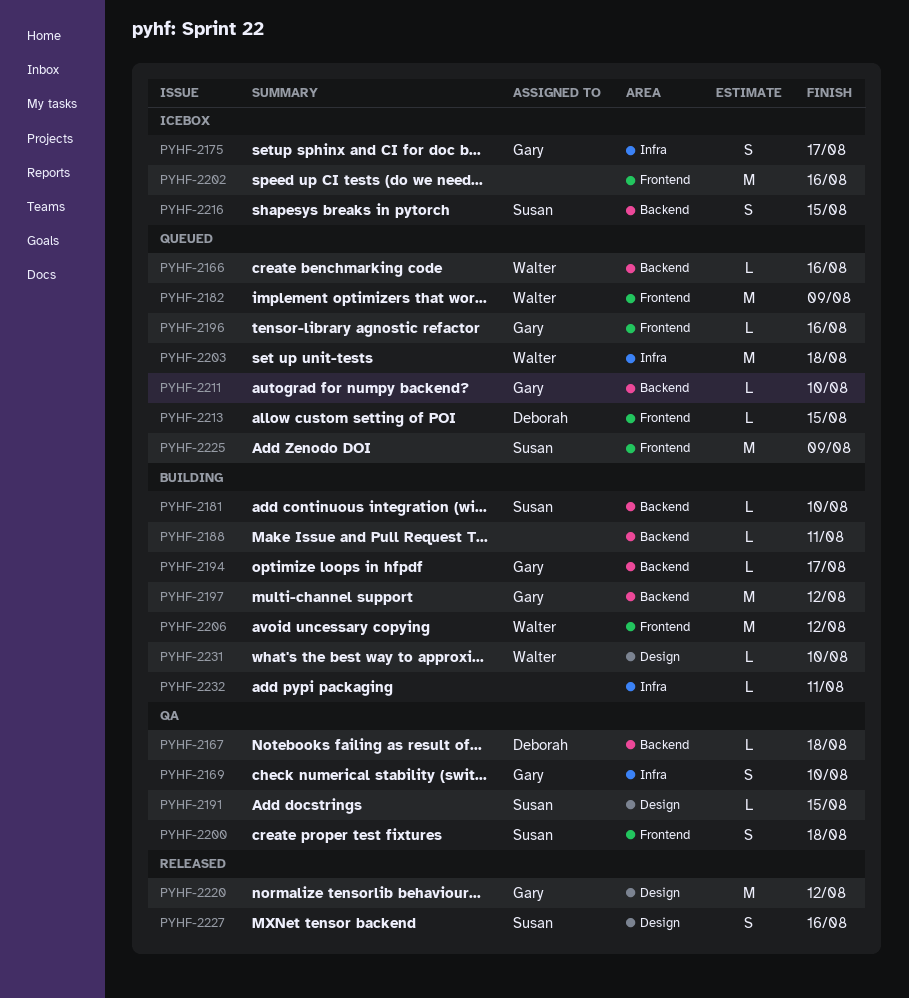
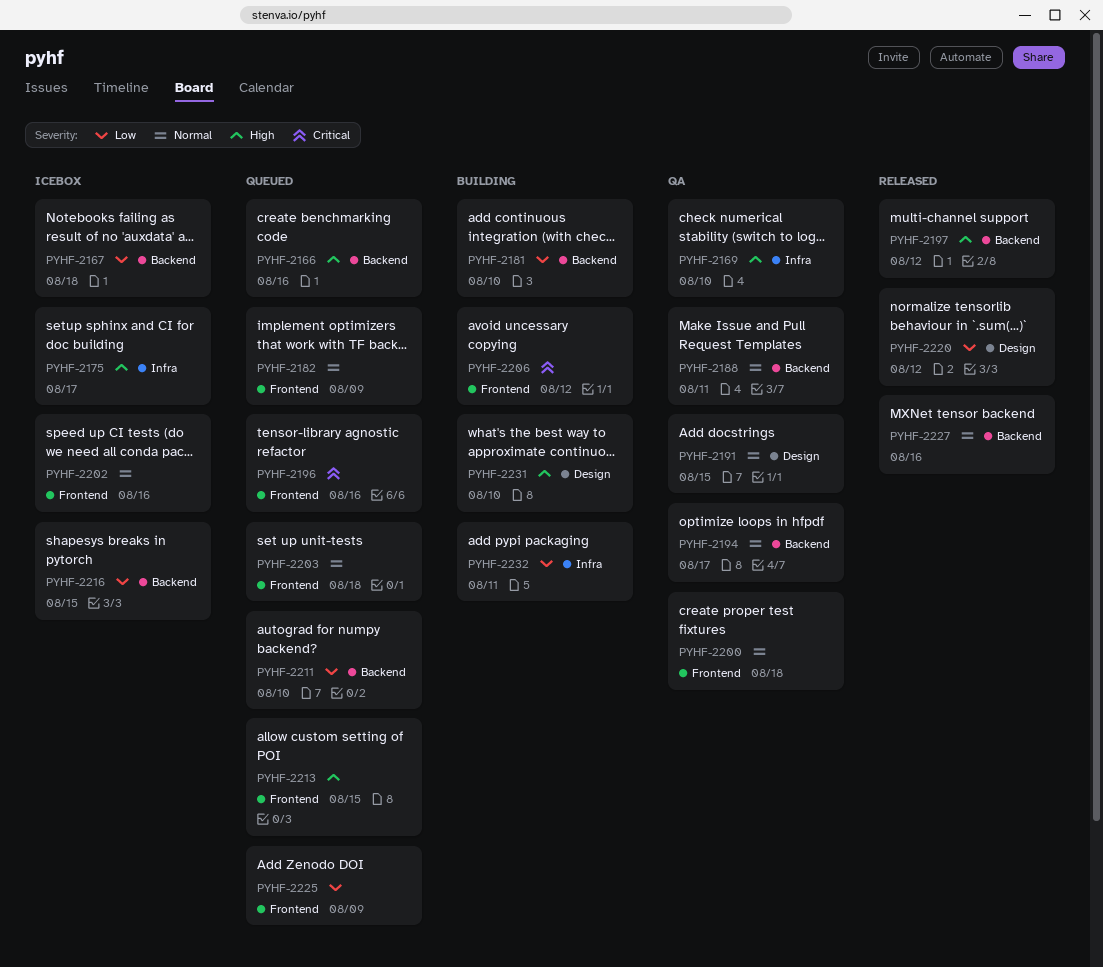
PYHF-2167, status: QA -> Icebox
PYHF-2188, status: Building -> QA
PYHF-2194, status: Building -> QA
PYHF-2197, status: Building -> Released
PYHF-2203, label: Infra -> Frontend
PYHF-2227, label: Design -> Backend

